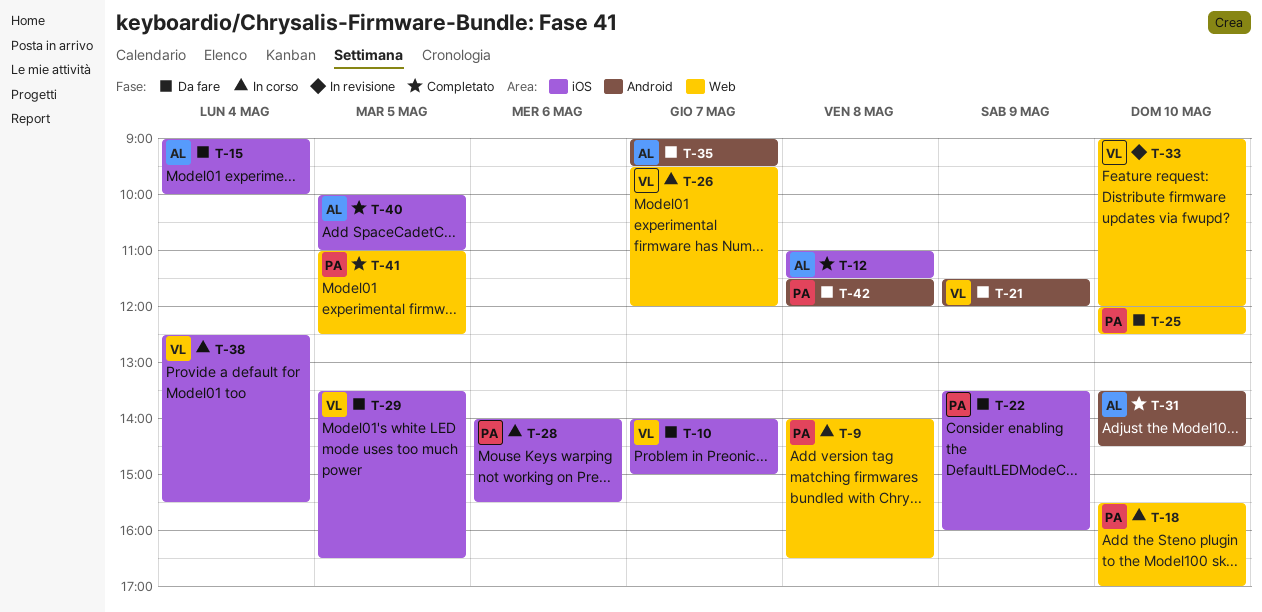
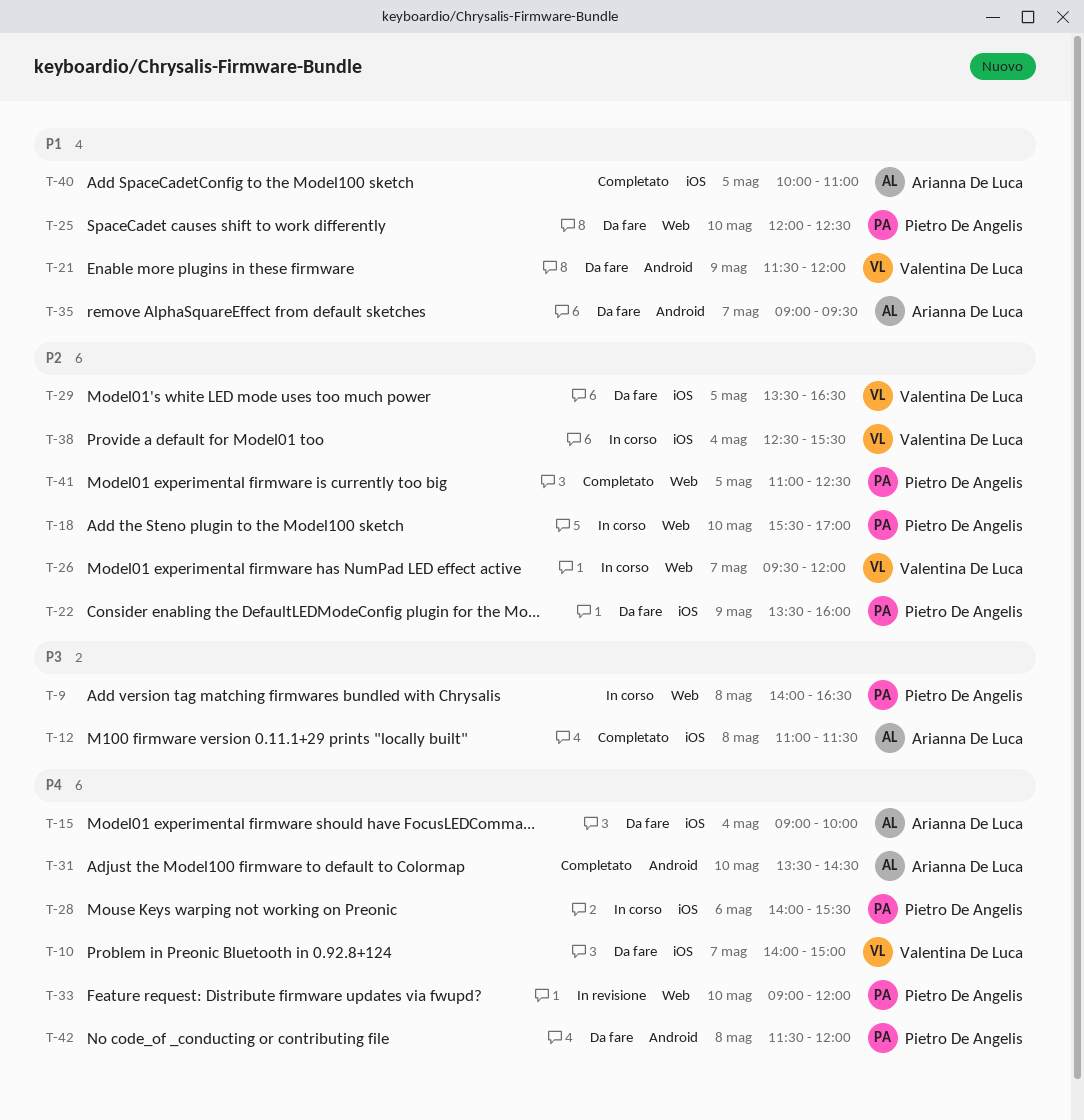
T-33, owner: Valentina De Luca -> Pietro De Angelis

